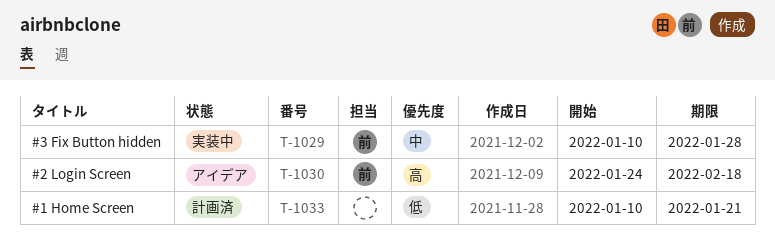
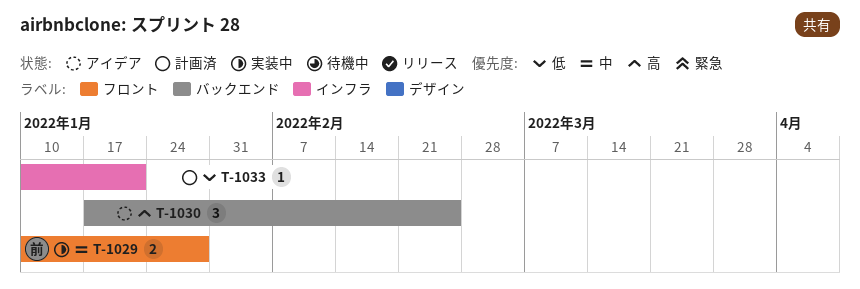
T-1030, owner: 前 -> none
T-1030, start: Jan 24 -> Jan 17
T-1030, due: Feb 18 -> Feb 25

